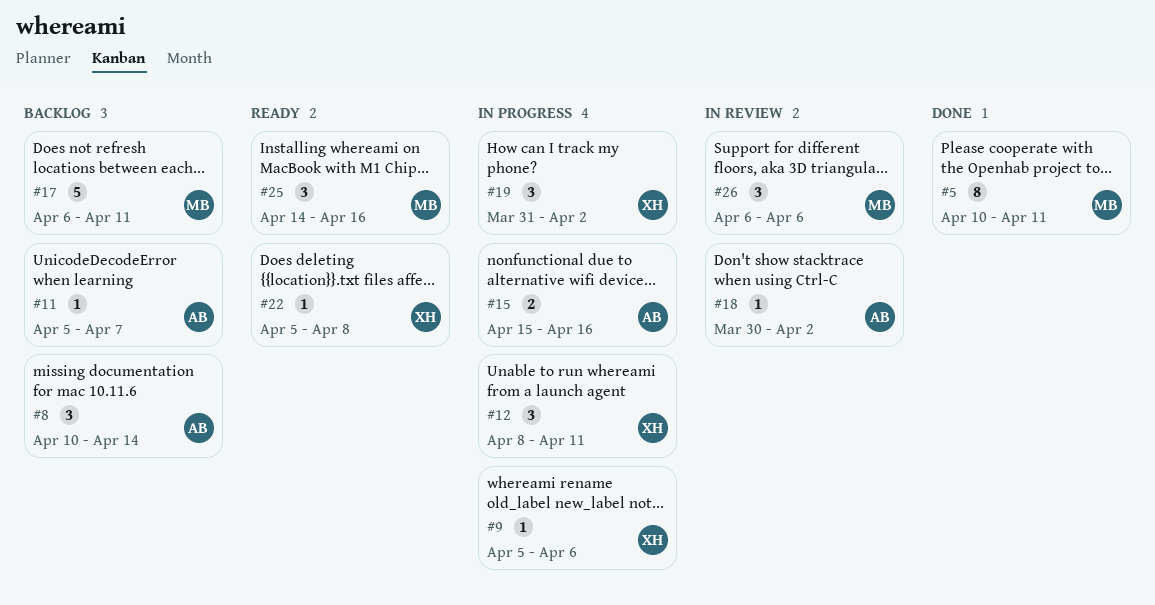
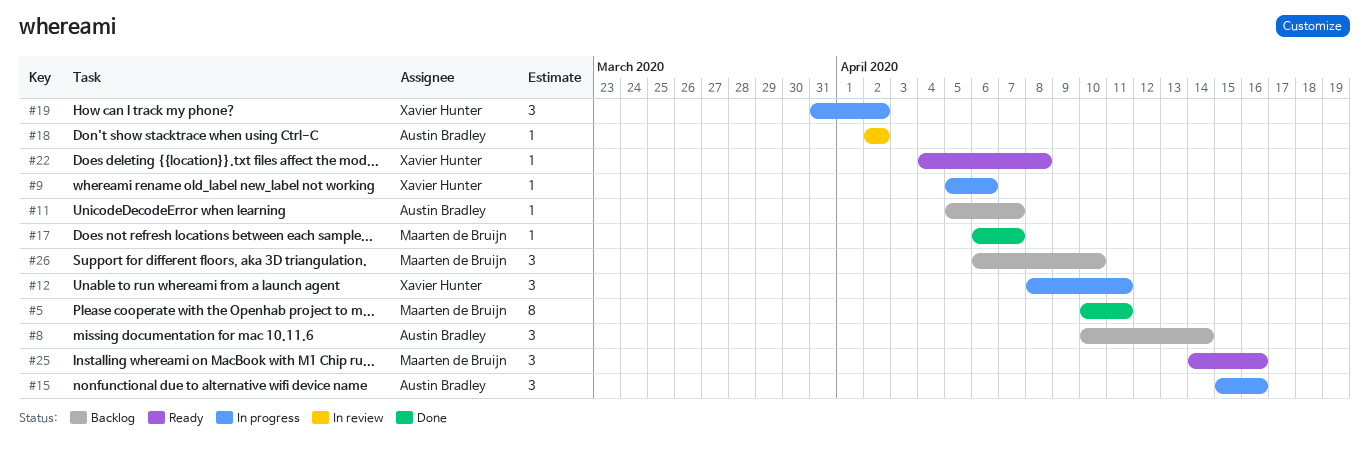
#15, estimate: 2 -> 3
#17, status: Backlog -> Done
#17, estimate: 5 -> 1
#17, due: Apr 11 -> Apr 7
#18, start: Mar 30 -> Apr 2
#22, start: Apr 5 -> Apr 4
#26, status: In review -> Backlog
#26, due: Apr 6 -> Apr 10

